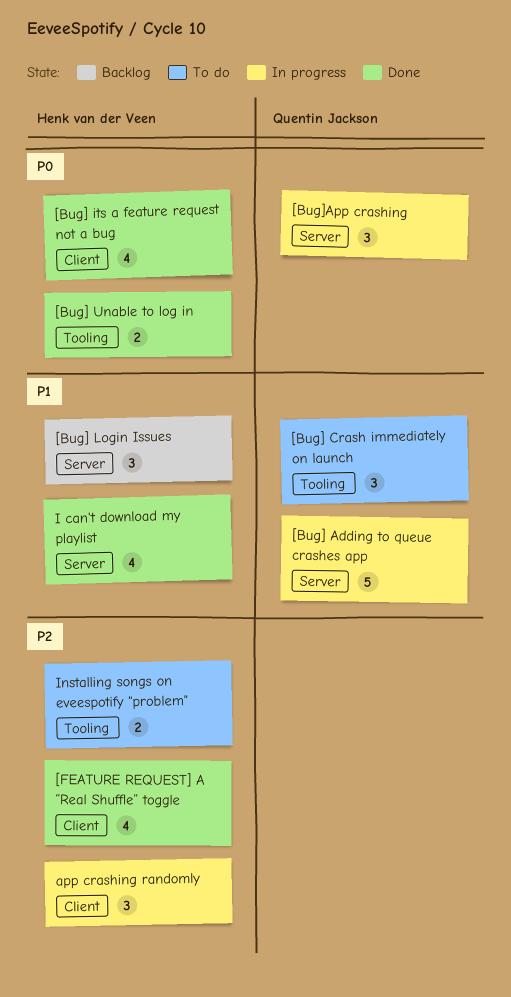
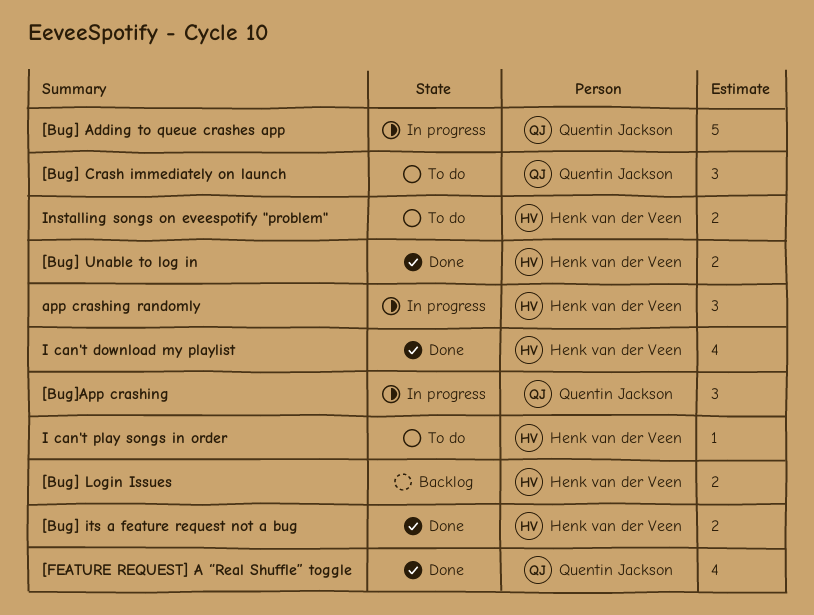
[Bug] its a feature request not a bug, estimate: 4 -> 2
[Bug] Login Issues, estimate: 3 -> 2
[FEATURE REQUEST] A “Real Shuffle” toggle, owner: Henk van der Veen -> Quentin Jackson
I can't play songs in order: none -> present

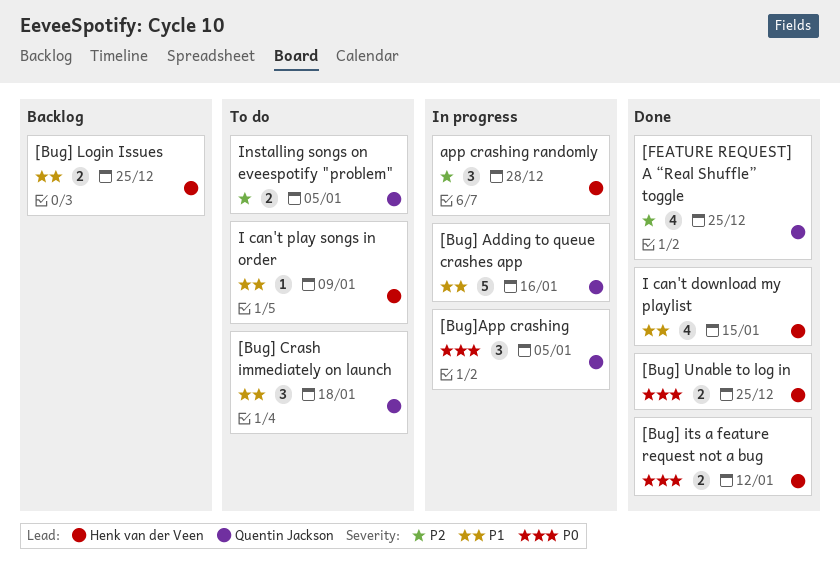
Installing songs on eveespotify "problem", owner: Henk van der Veen -> Quentin Jackson

